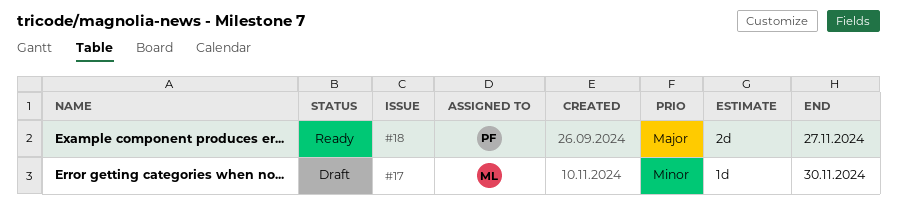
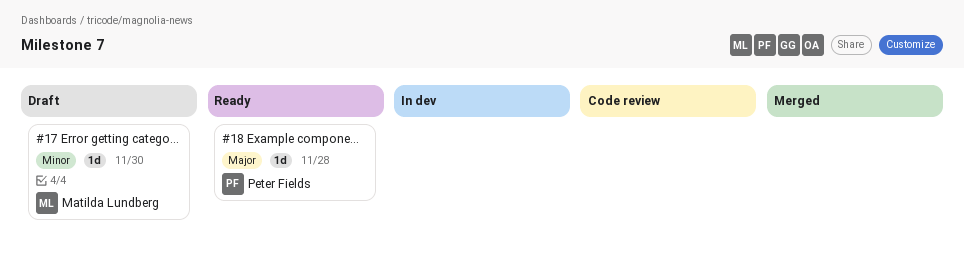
#18, estimate: 2d -> 1d
#18, due: Nov 27 -> Nov 28

